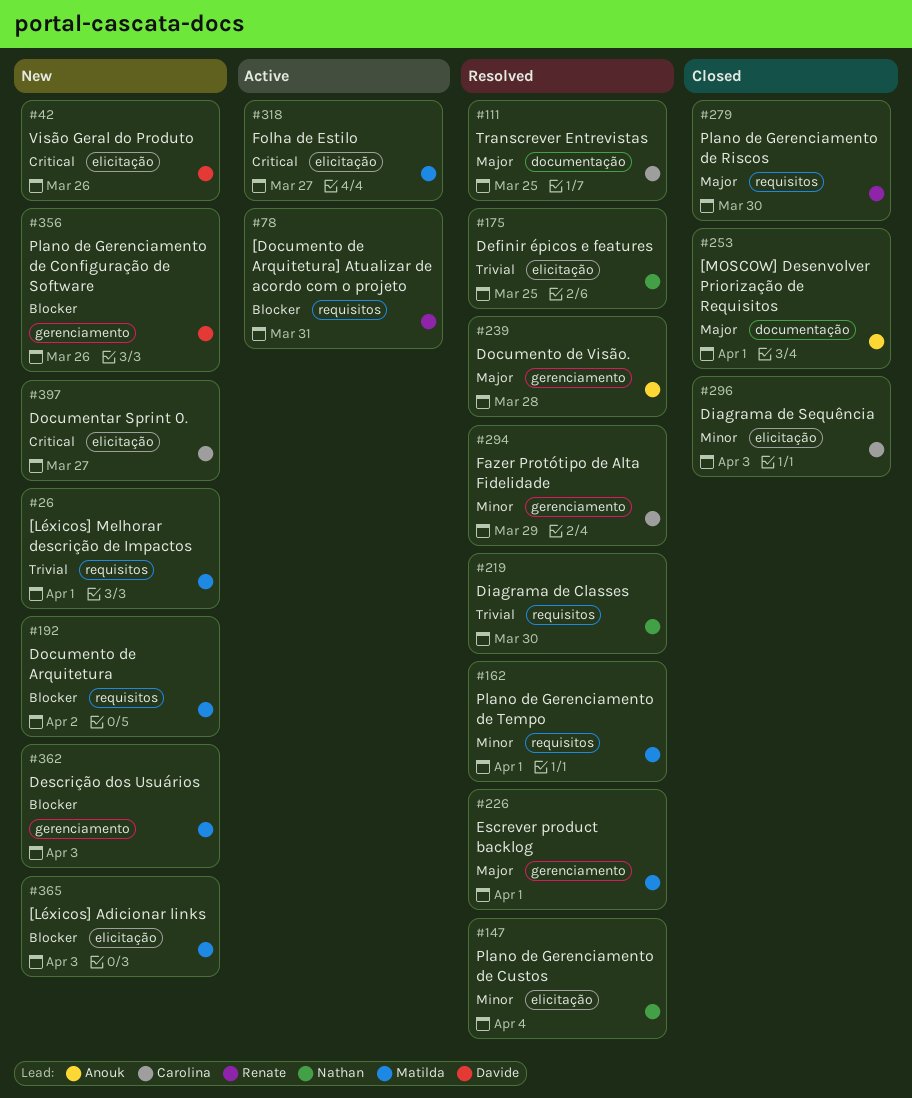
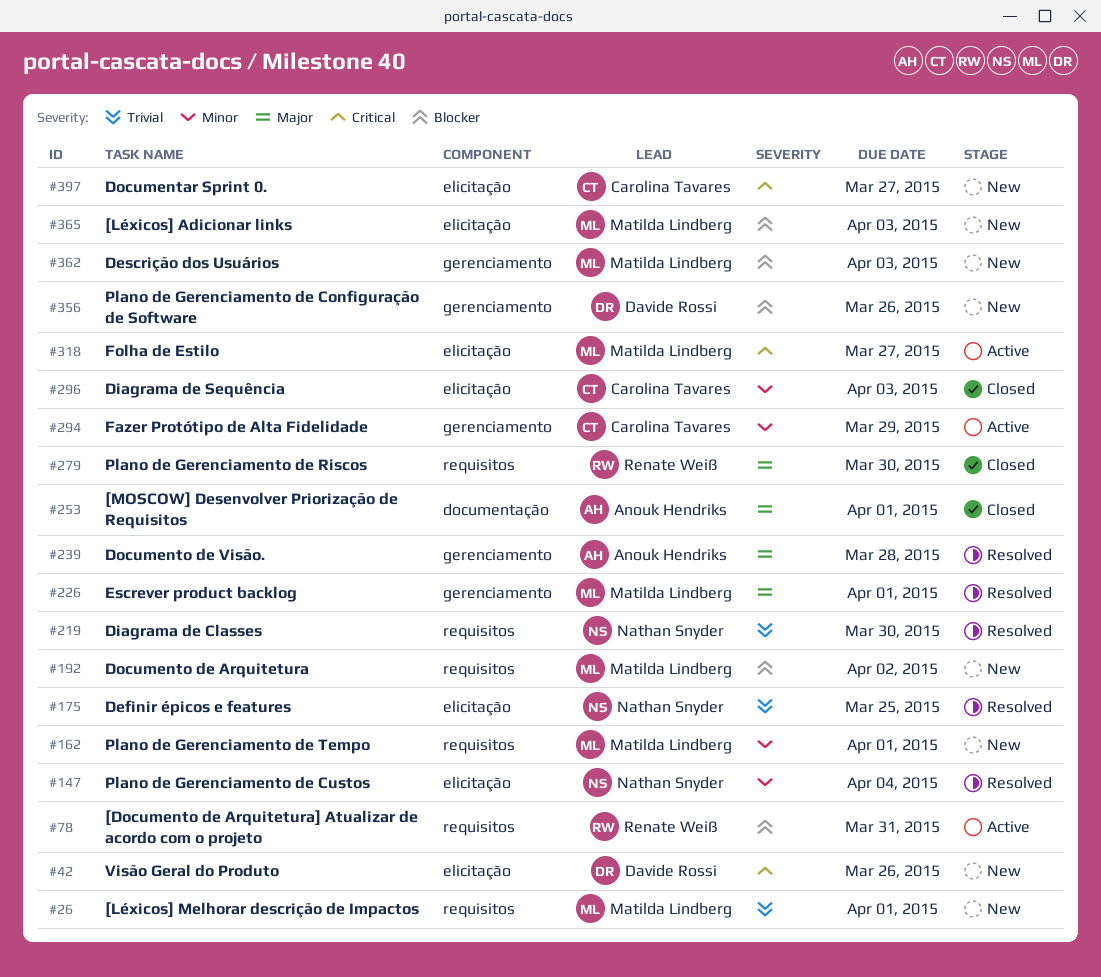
#111: present -> none
#162, status: Resolved -> New
#294, status: Resolved -> Active

